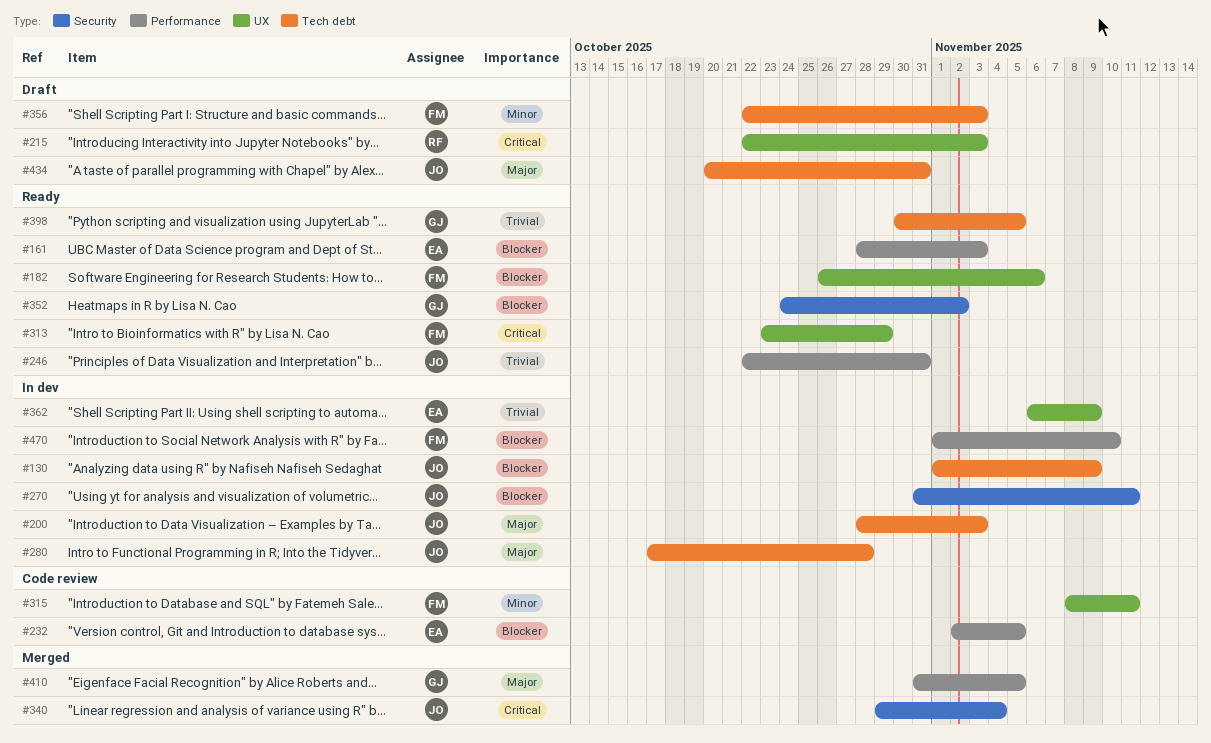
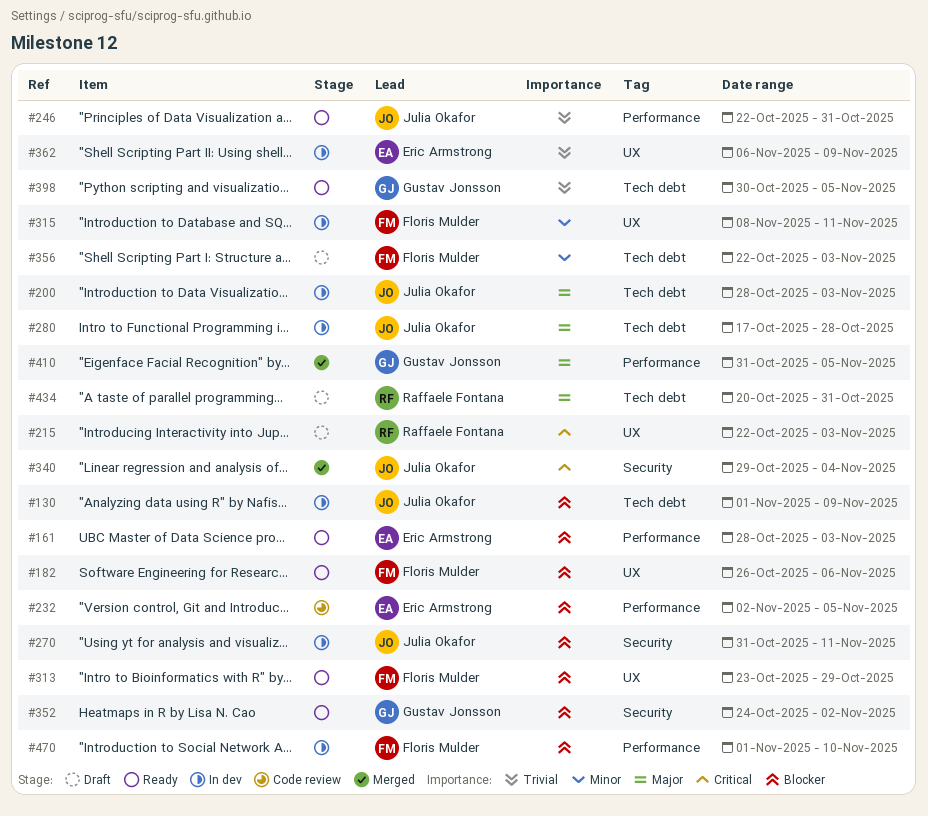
#313, priority: Critical -> Blocker
#315, status: Code review -> In dev
#434, owner: Julia Okafor -> Raffaele Fontana

